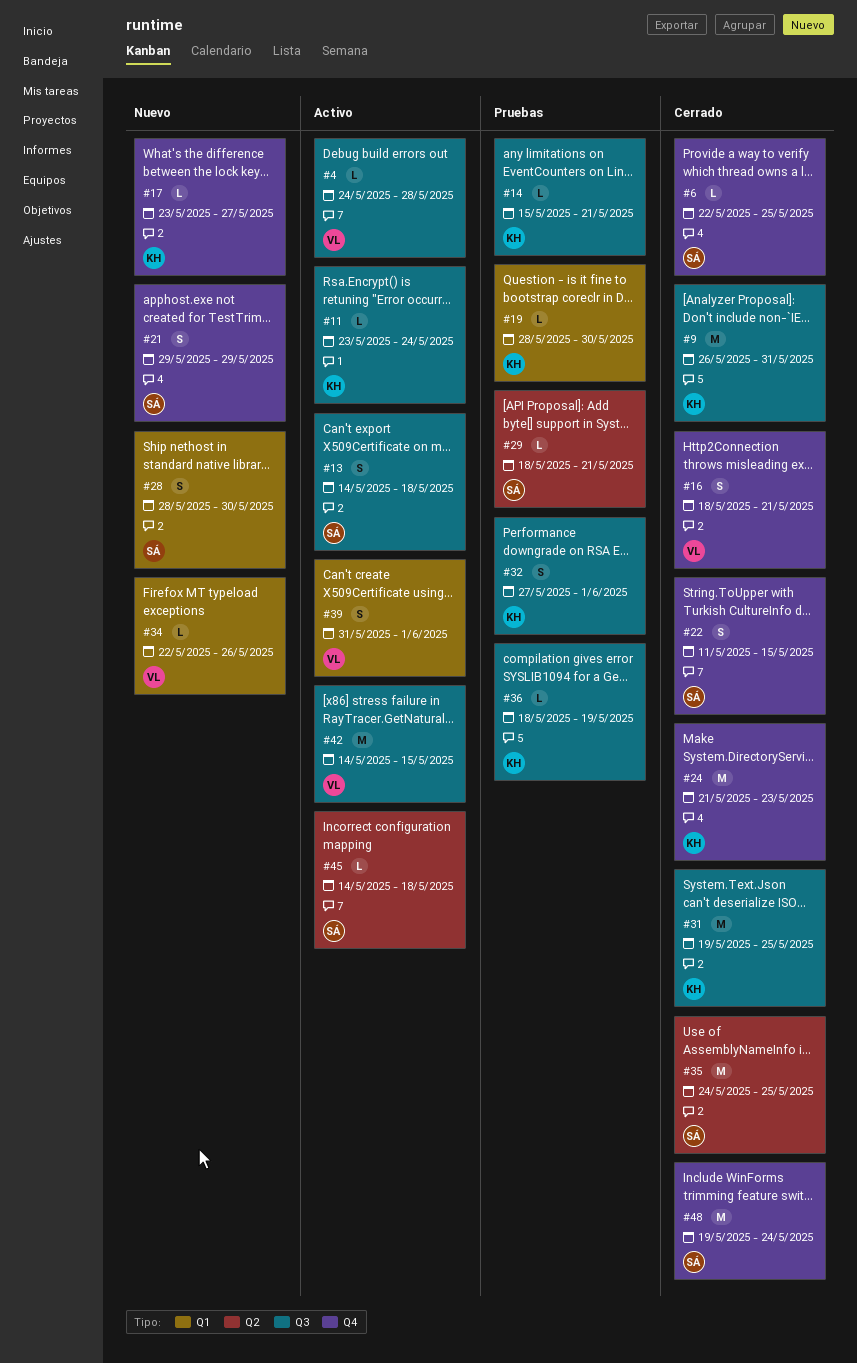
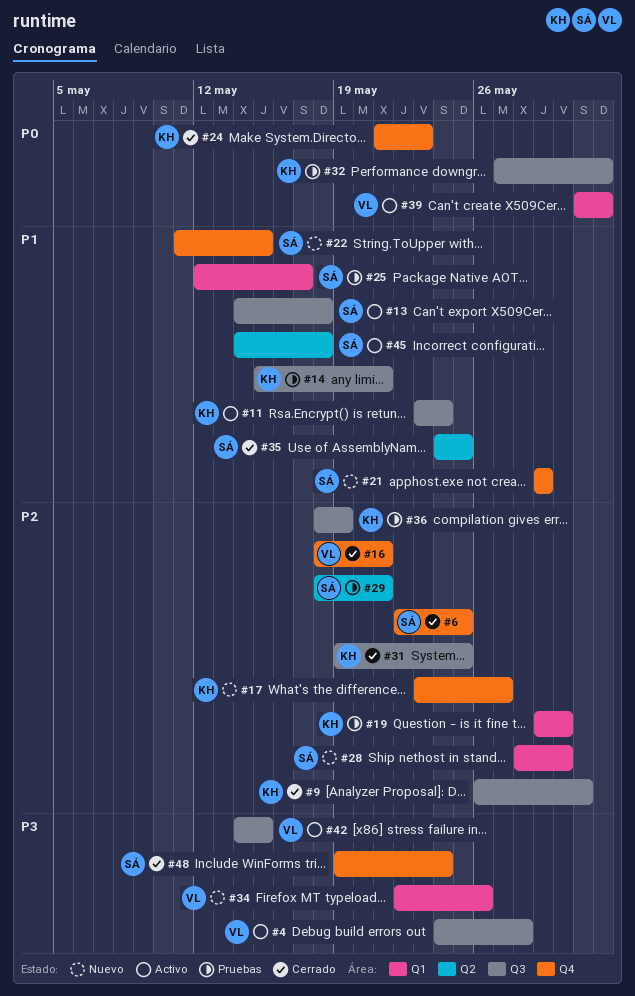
#19, start: May 28 -> May 29
#22, status: Cerrado -> Nuevo
#25: none -> present

